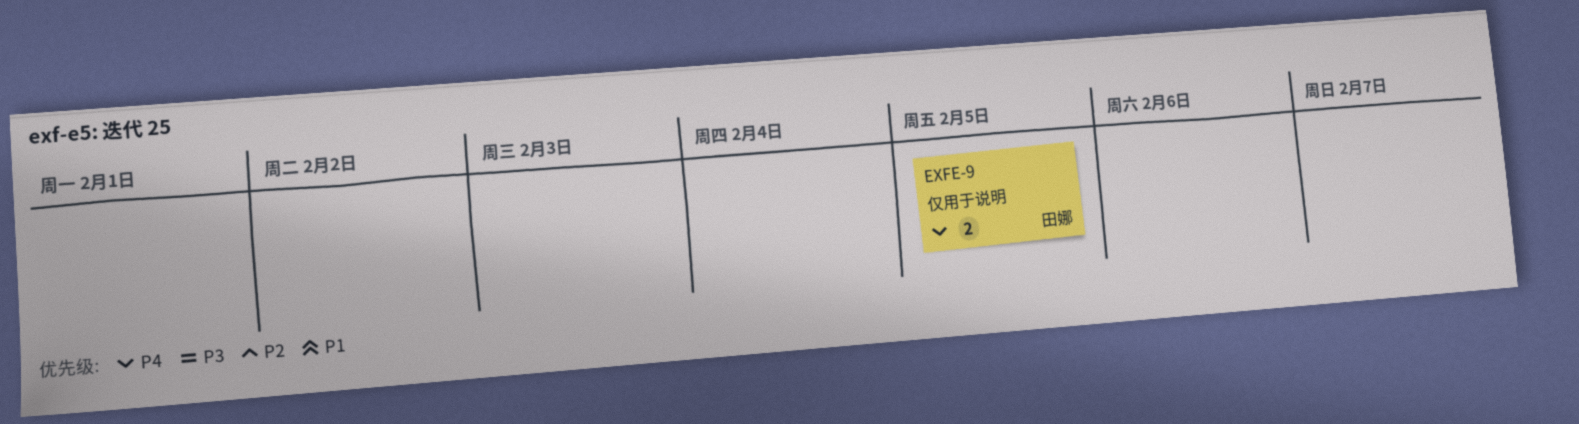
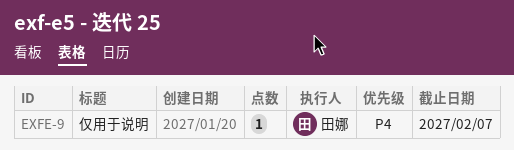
EXFE-9, estimate: 2 -> 1
EXFE-9, due: Feb 5 -> Feb 7

